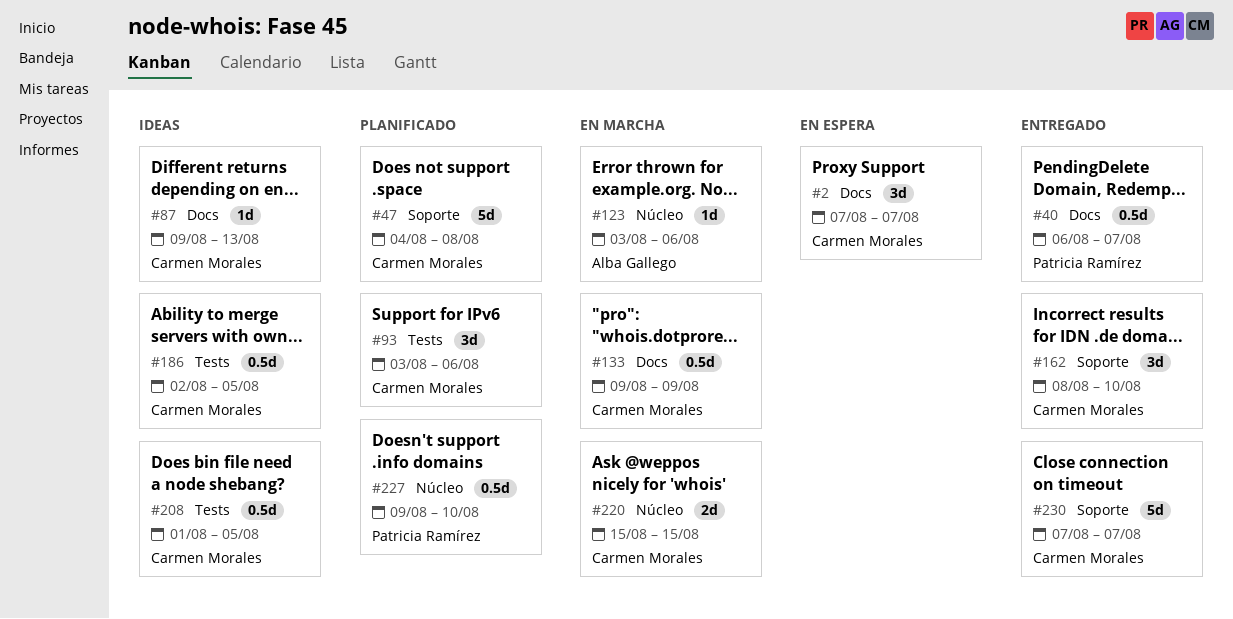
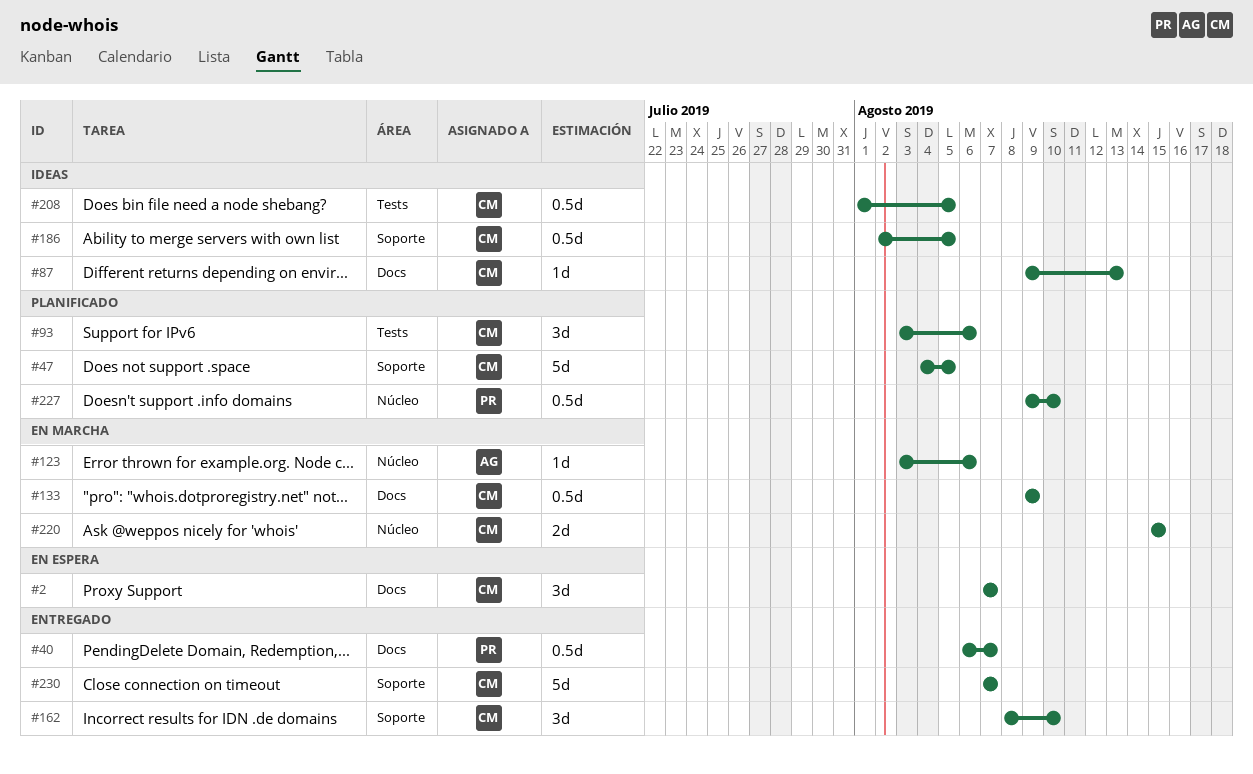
#47, due: Aug 8 -> Aug 5
#186, label: Tests -> Soporte

